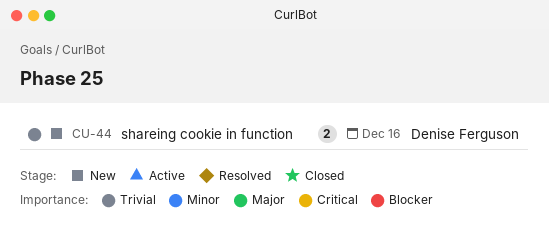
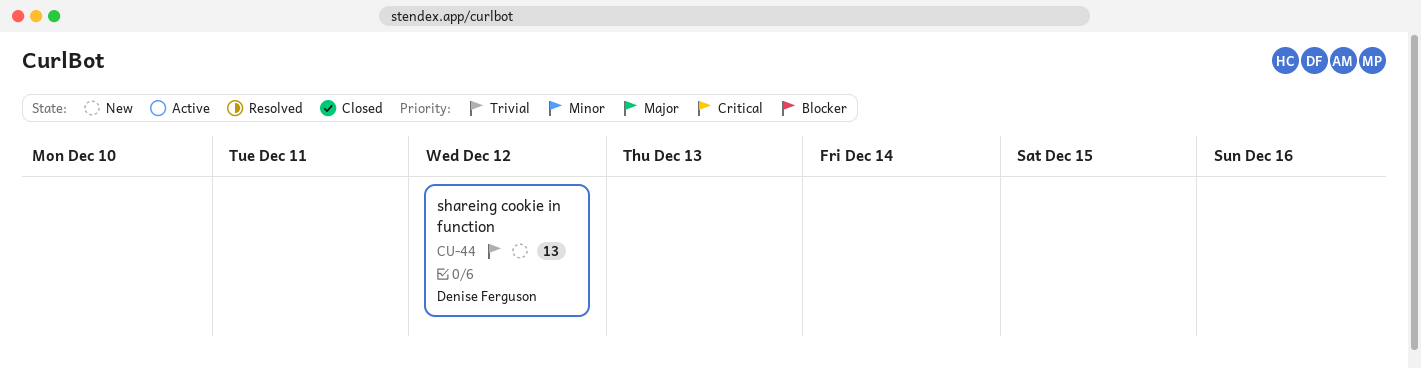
CU-44, estimate: 2 -> 13
CU-44, due: Dec 16 -> Dec 12

